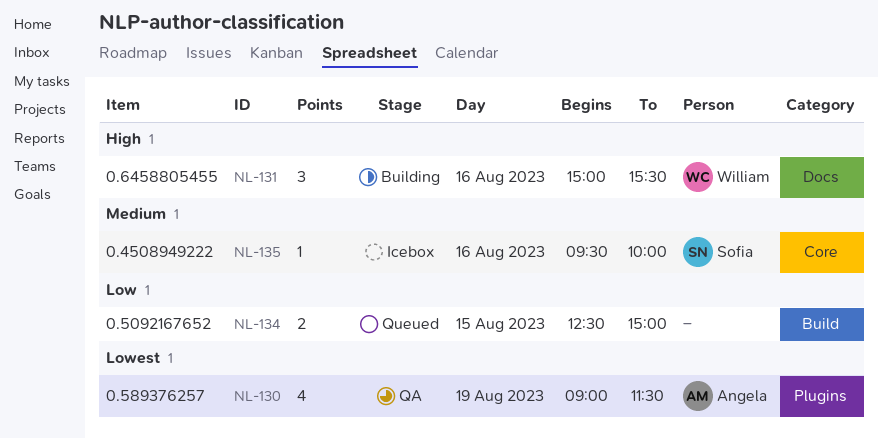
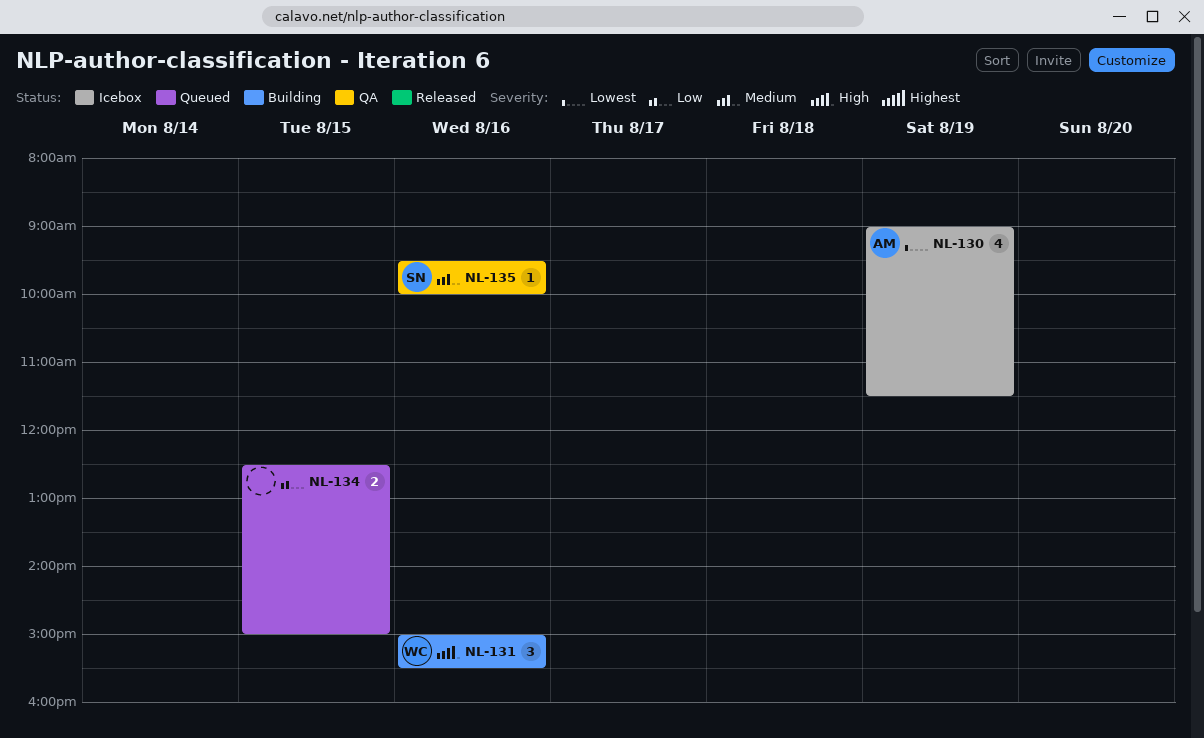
NL-130, status: QA -> Icebox
NL-135, status: Icebox -> QA

